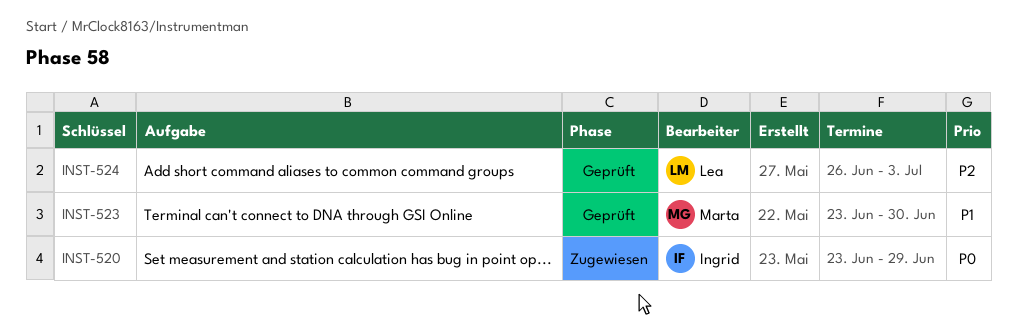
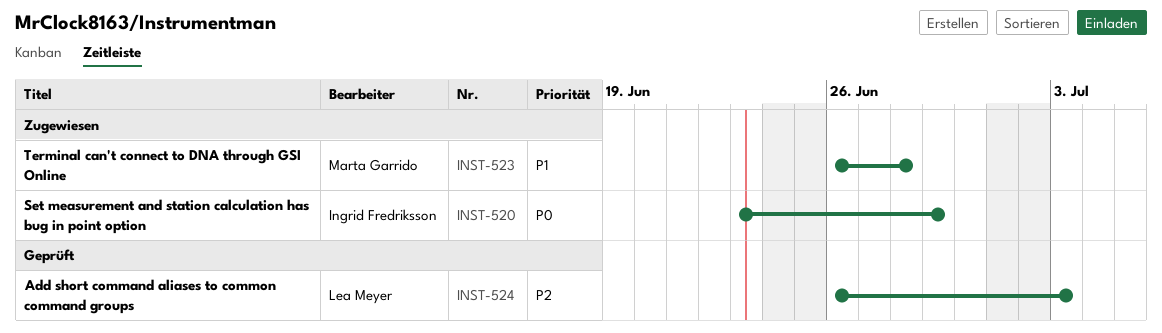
INST-523, status: Geprüft -> Zugewiesen
INST-523, start: Jun 23 -> Jun 26
INST-523, due: Jun 30 -> Jun 28

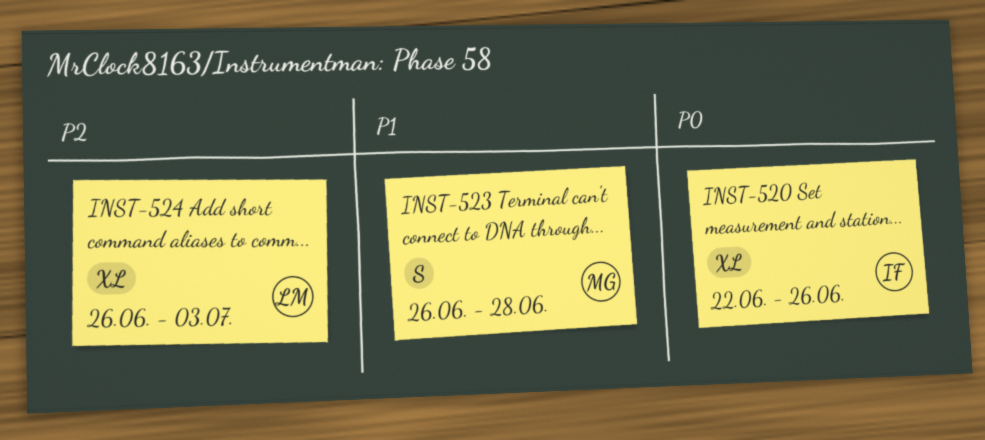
INST-520, start: Jun 23 -> Jun 22
INST-520, due: Jun 29 -> Jun 26

